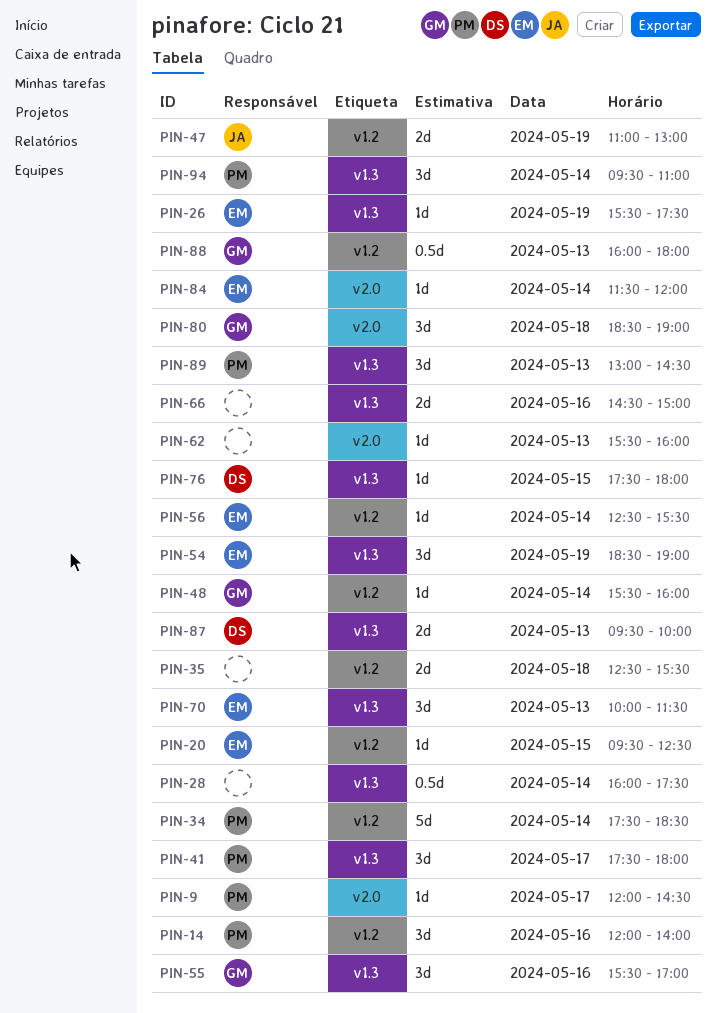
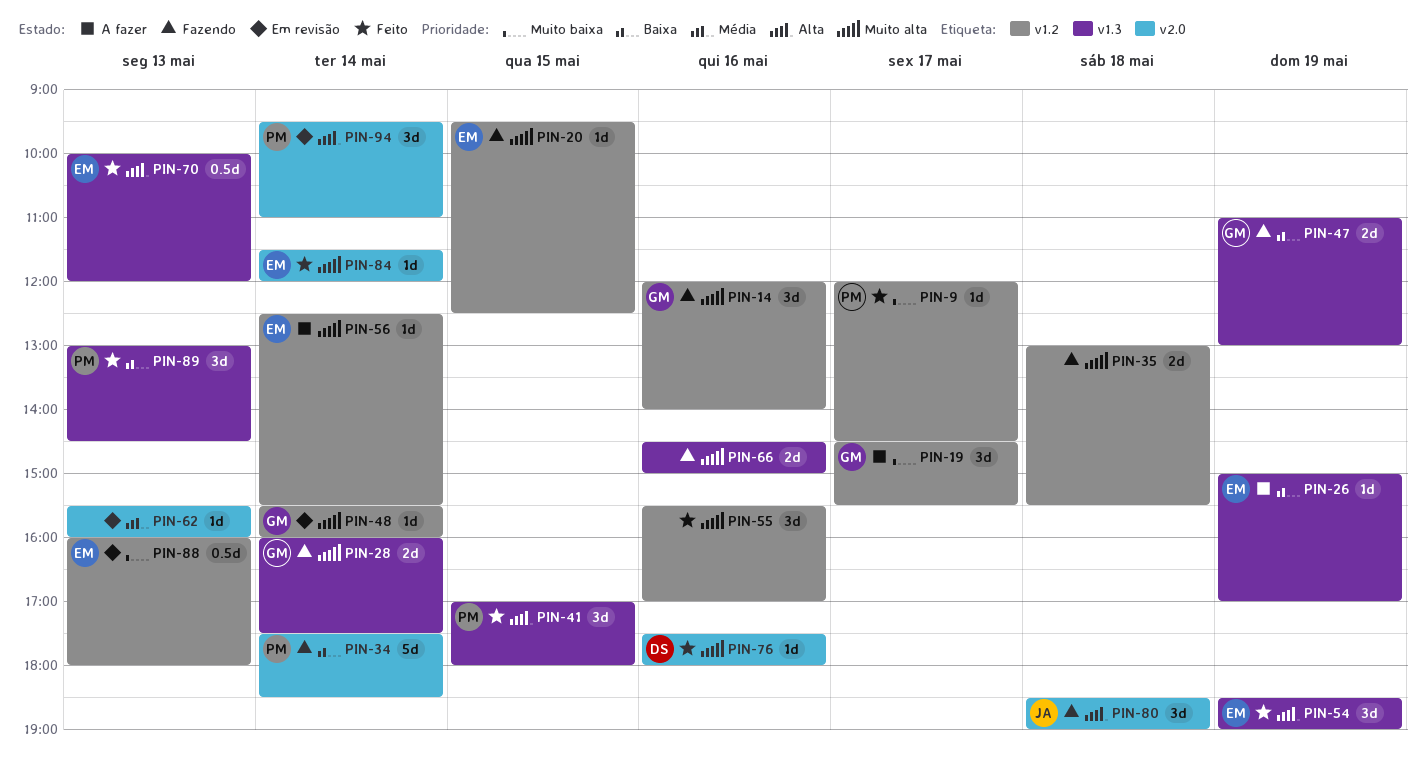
PIN-9, label: v2.0 -> v1.2
PIN-14, owner: PM -> GM
PIN-19: none -> present
PIN-26, begins: 15:30 -> 15:00
PIN-26, ends: 17:30 -> 17:00
PIN-28, owner: none -> GM
PIN-28, estimate: 0.5d -> 2d
PIN-34, label: v1.2 -> v2.0
PIN-35, begins: 12:30 -> 13:00
PIN-41, day: May 17 -> May 15
PIN-41, begins: 17:30 -> 17:00
PIN-47, owner: JA -> GM
PIN-47, label: v1.2 -> v1.3
PIN-55, owner: GM -> none
PIN-55, label: v1.3 -> v1.2
PIN-70, estimate: 3d -> 0.5d
PIN-70, ends: 11:30 -> 12:00
PIN-76, label: v1.3 -> v2.0
PIN-76, day: May 15 -> May 16
PIN-80, owner: GM -> JA
PIN-87: present -> none
PIN-88, owner: GM -> EM
PIN-94, label: v1.3 -> v2.0

